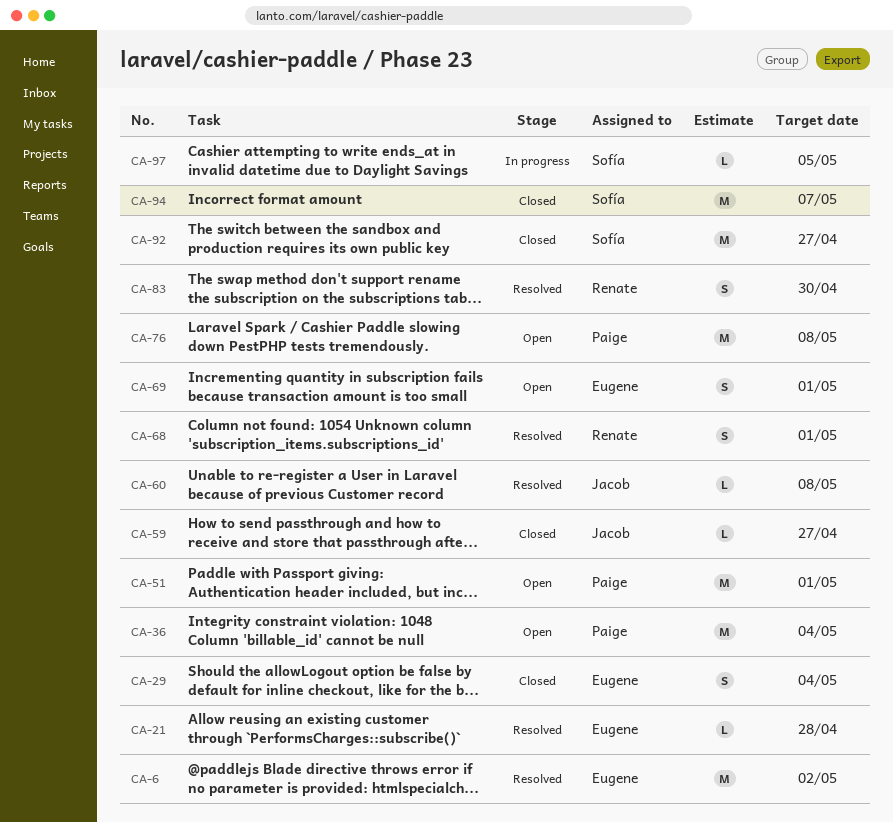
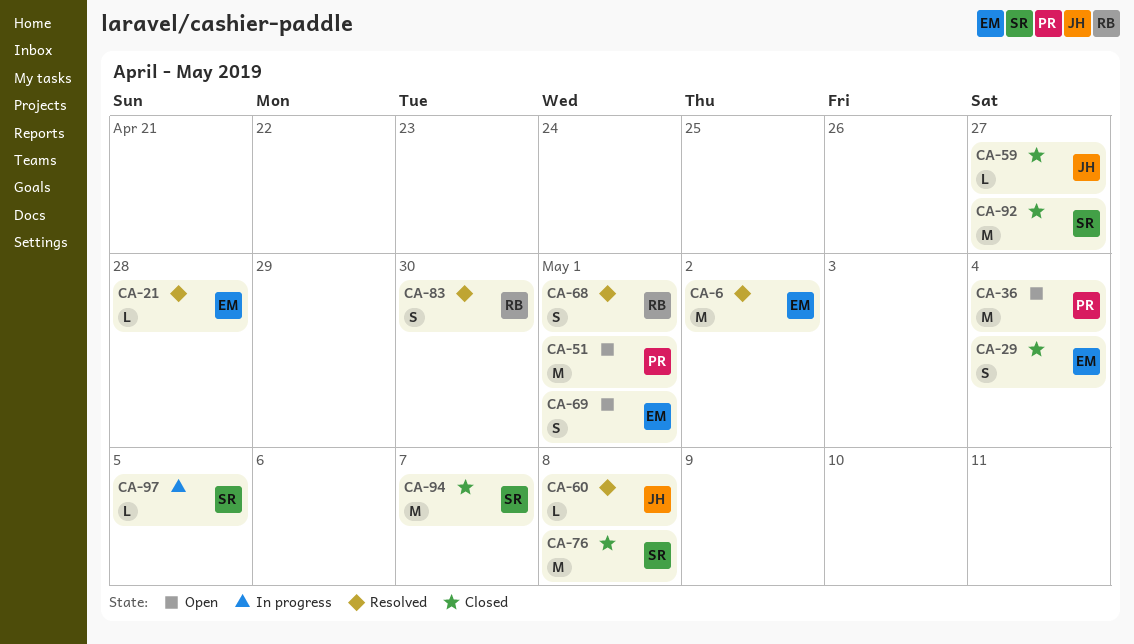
CA-76, status: Open -> Closed
CA-76, owner: Paige -> Sofía

